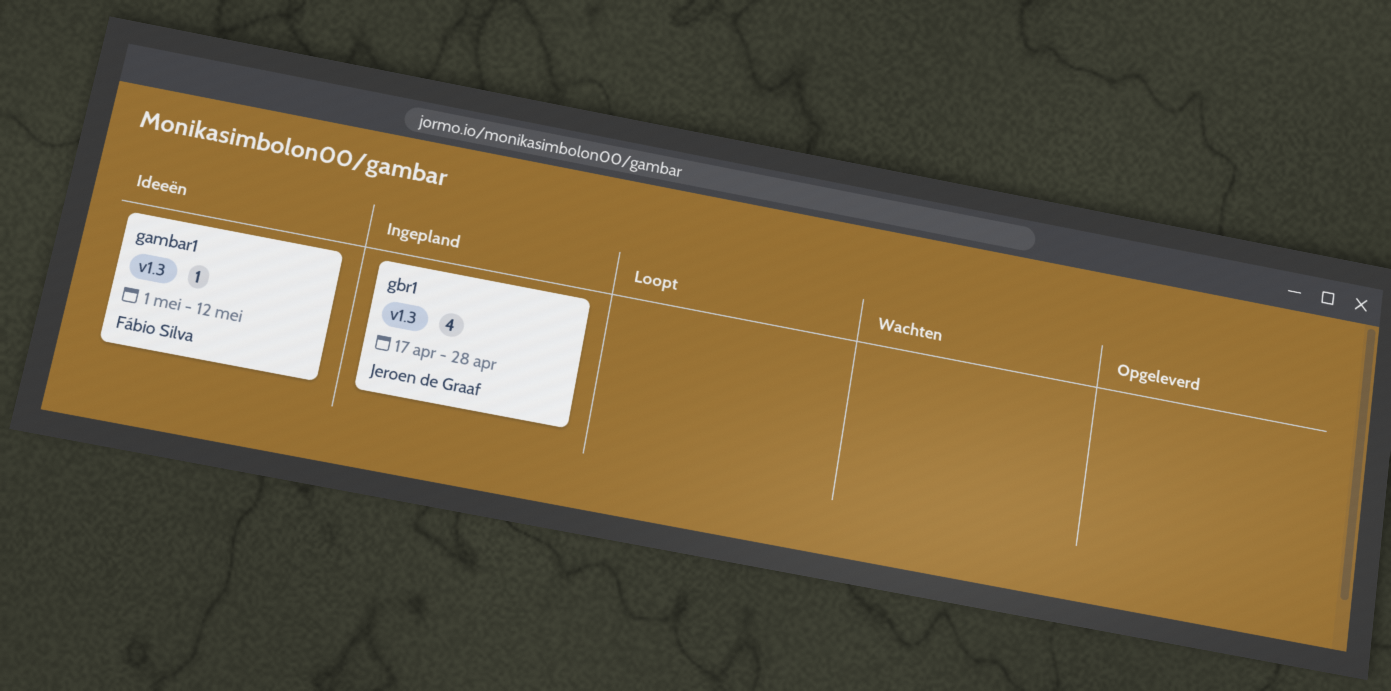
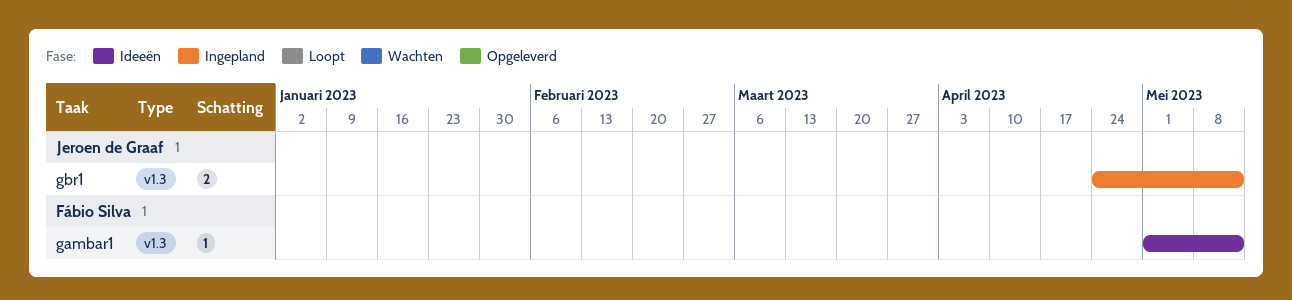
gbr1, estimate: 4 -> 2
gbr1, start: Apr 17 -> Apr 24
gbr1, due: Apr 28 -> May 12

